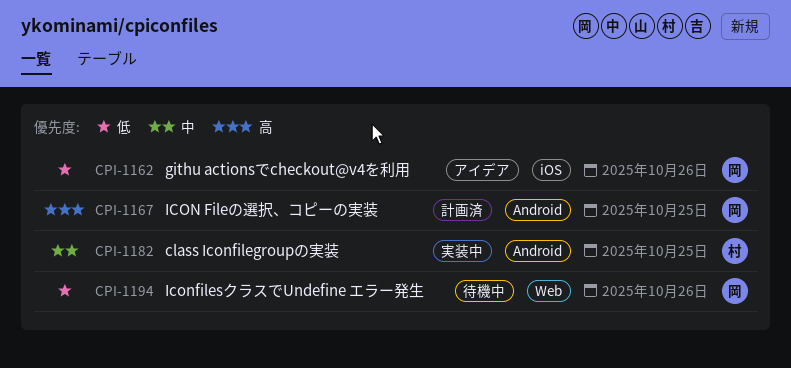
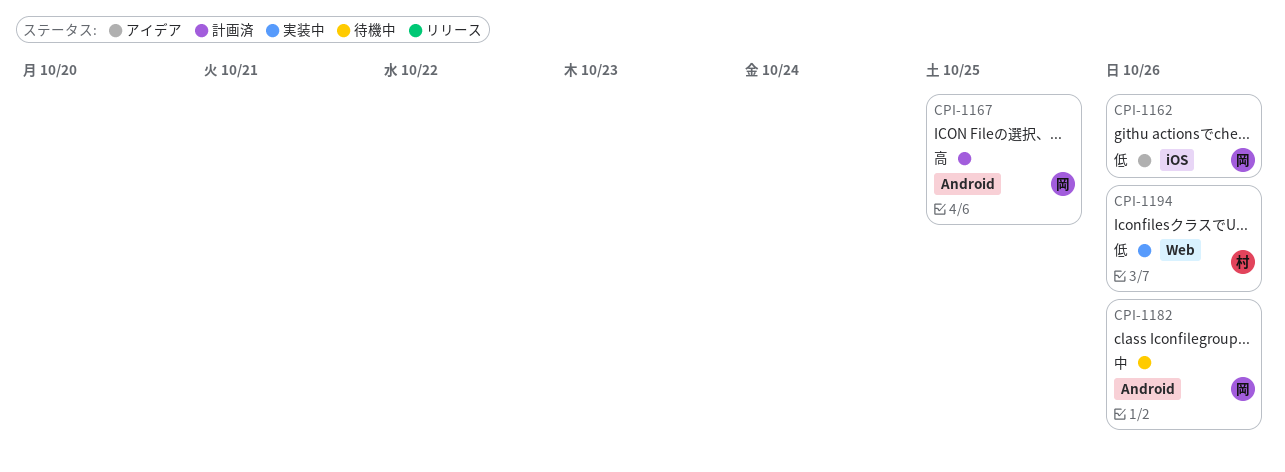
CPI-1182, status: 実装中 -> 待機中
CPI-1182, owner: 村 -> 岡
CPI-1182, due: Oct 25 -> Oct 26
CPI-1194, status: 待機中 -> 実装中
CPI-1194, owner: 岡 -> 村

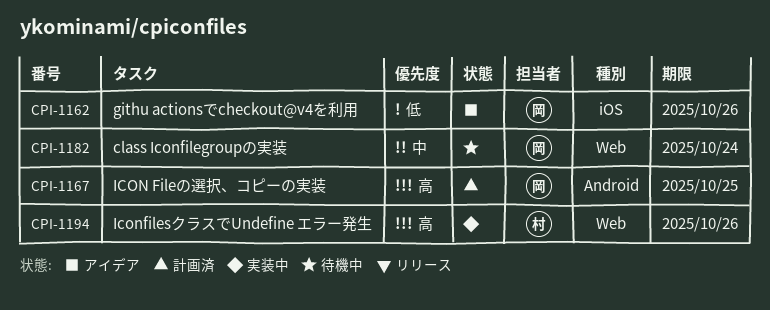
CPI-1182, label: Android -> Web
CPI-1182, due: Oct 26 -> Oct 24
CPI-1194, priority: 低 -> 高

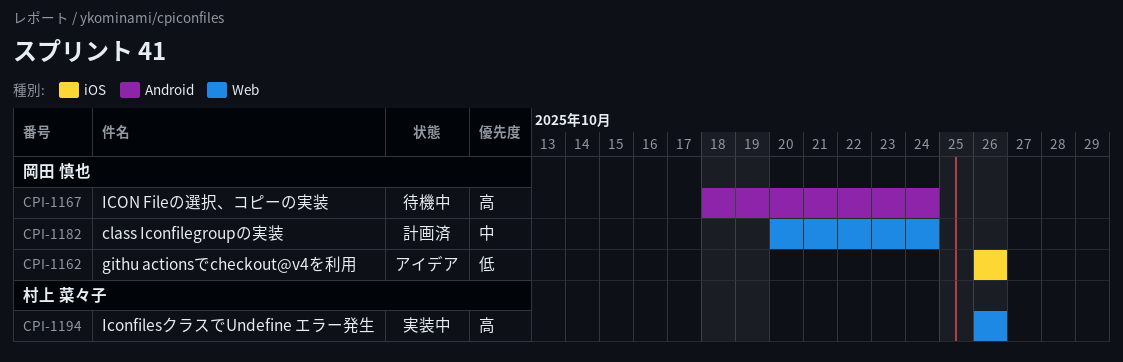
CPI-1167, status: 計画済 -> 待機中
CPI-1167, due: Oct 25 -> Oct 24
CPI-1182, status: 待機中 -> 計画済

